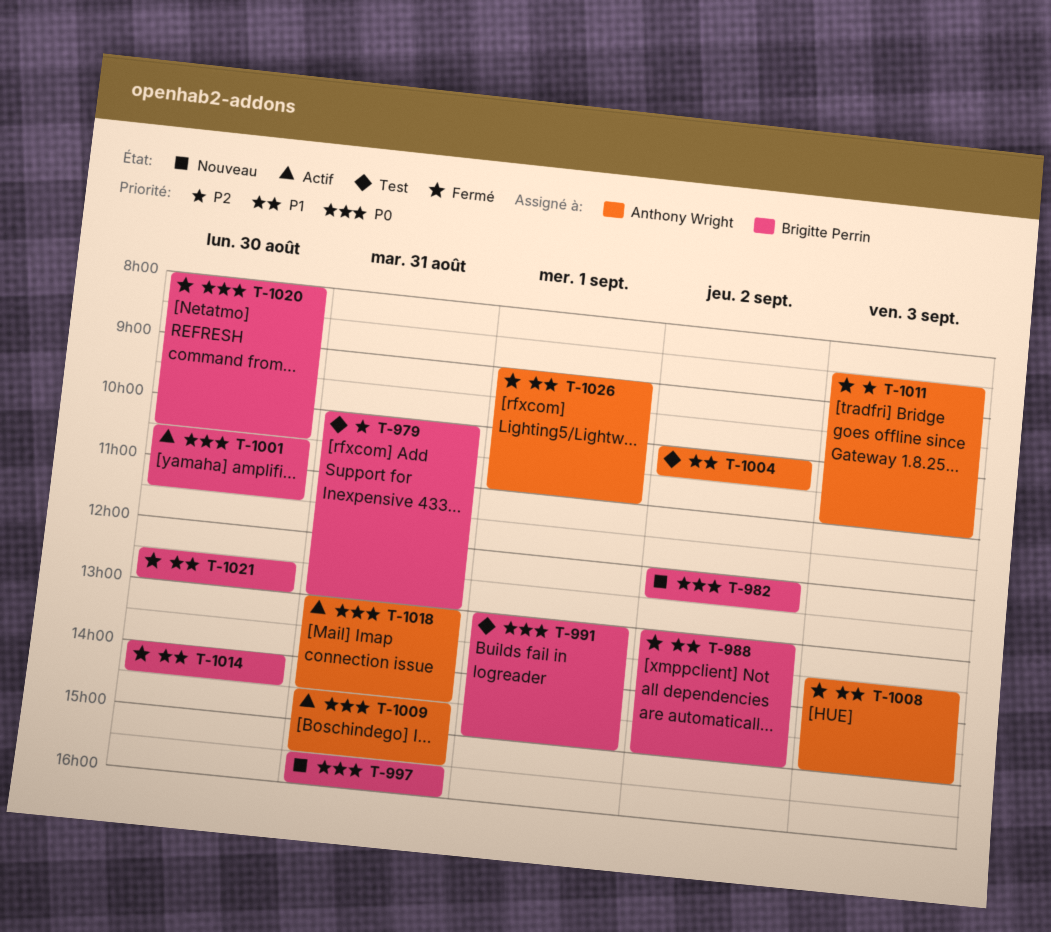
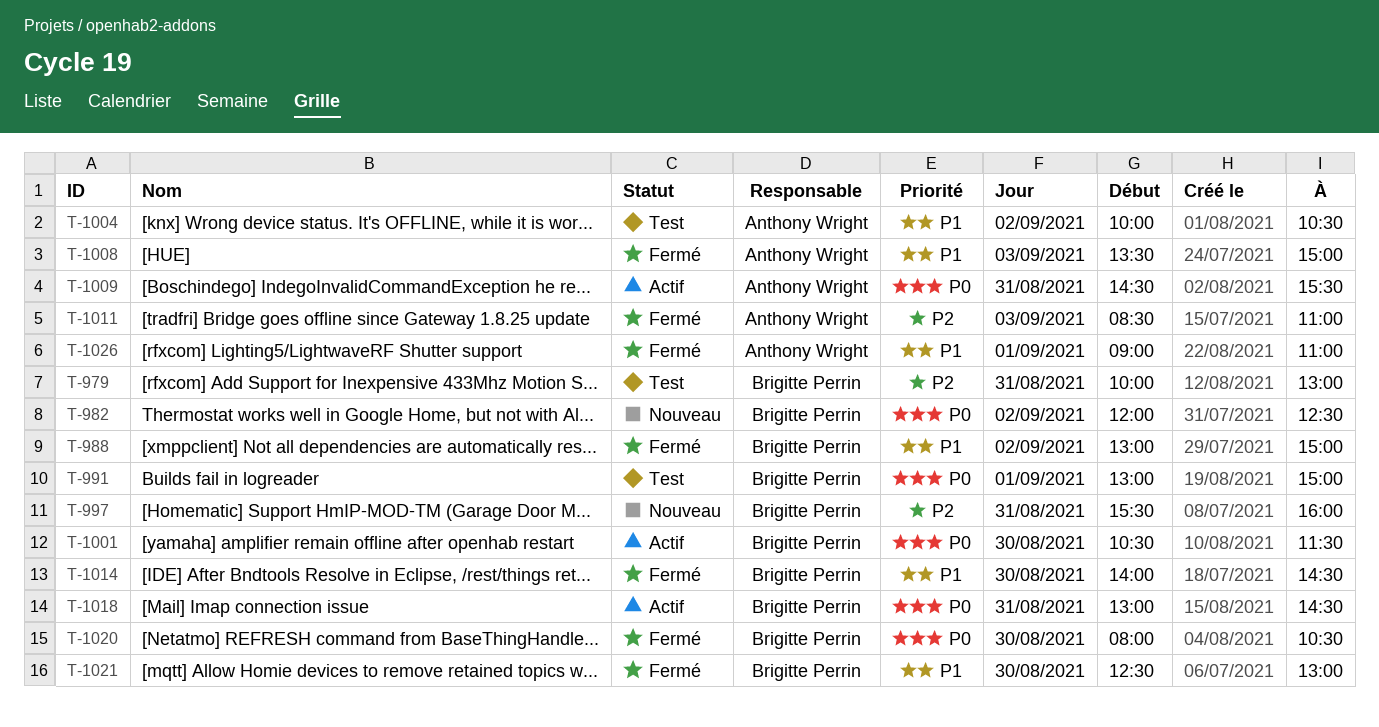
T-997, priority: P0 -> P2
T-1018, owner: Anthony Wright -> Brigitte Perrin

